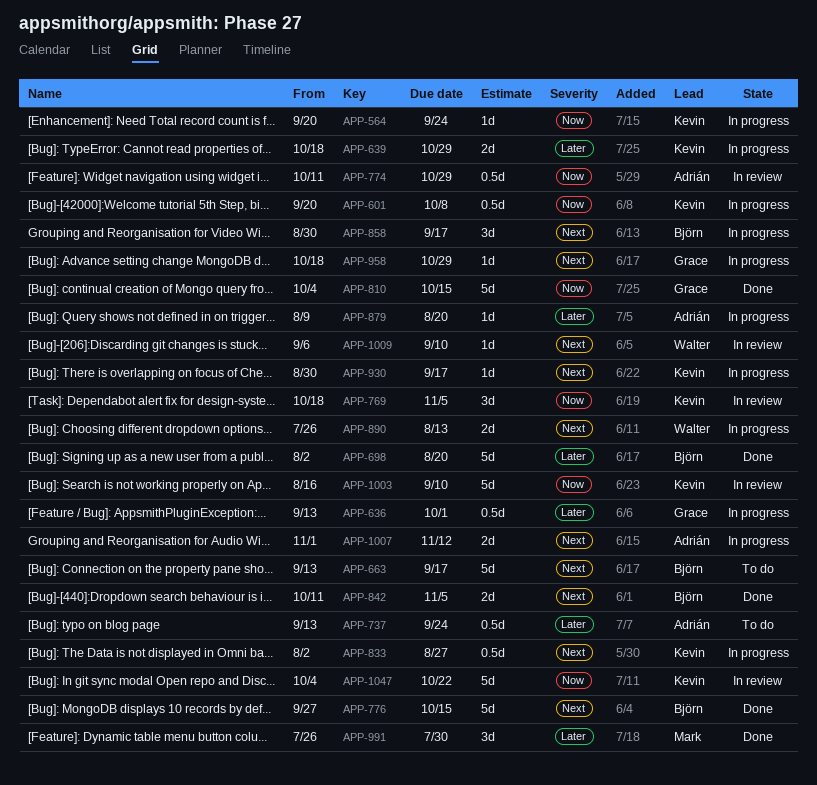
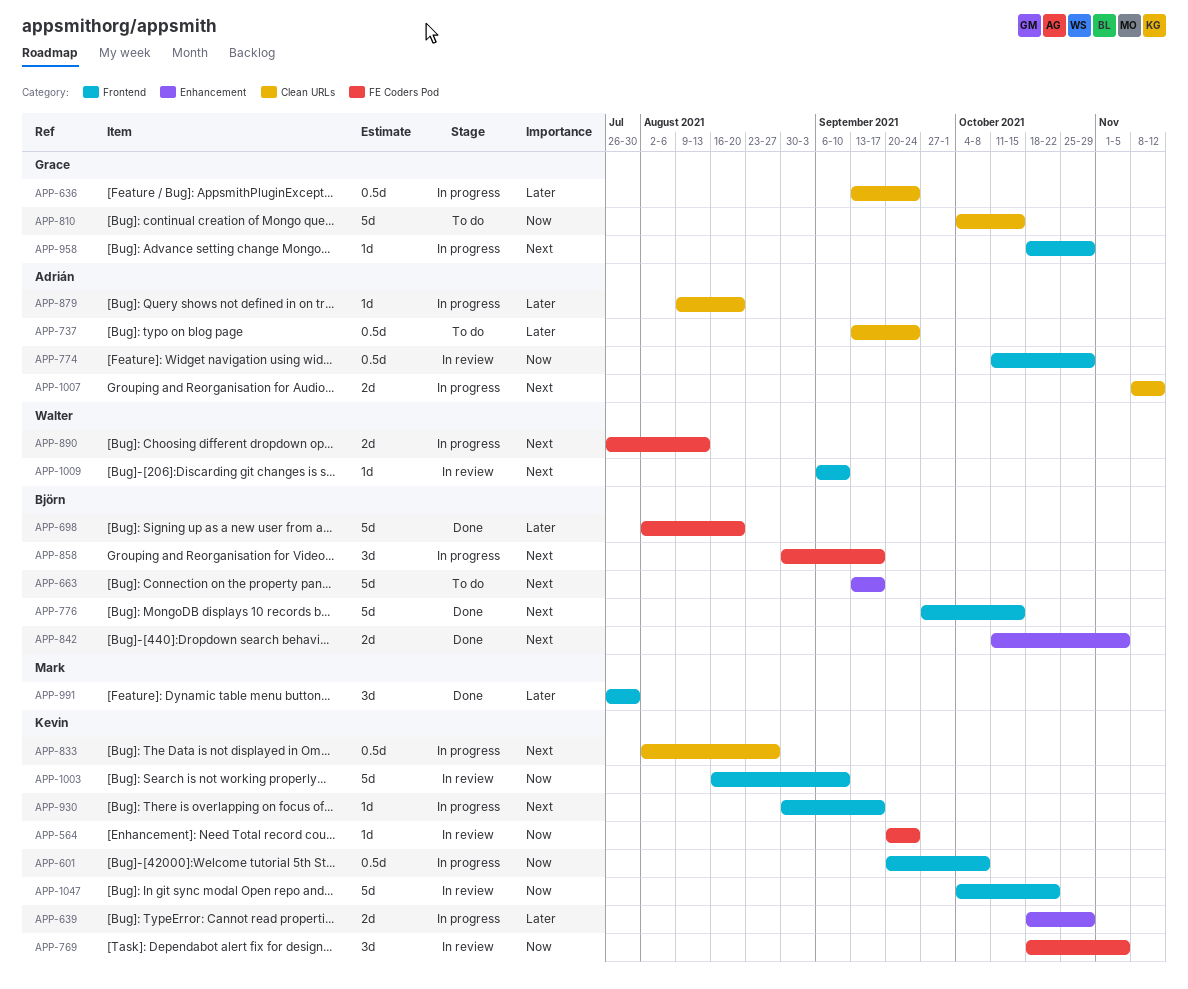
APP-564, status: In progress -> In review
APP-636, due: Oct 1 -> Sep 24
APP-810, status: Done -> To do
APP-1007, start: Nov 1 -> Nov 8

